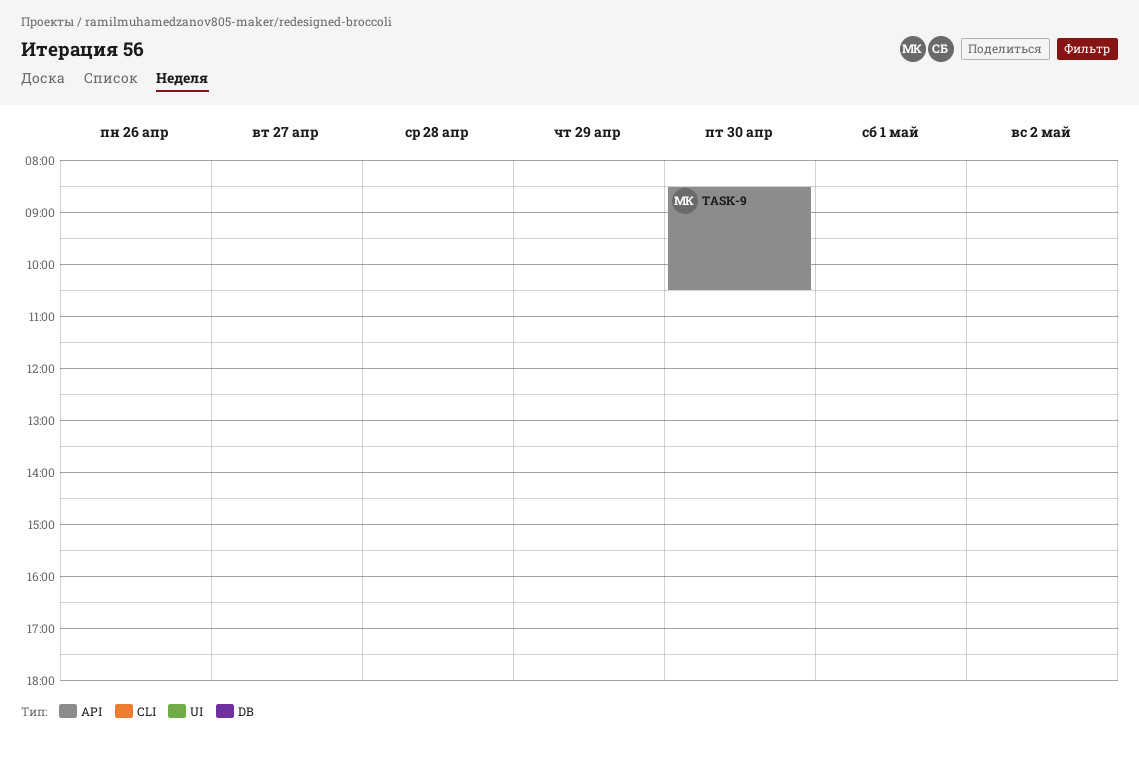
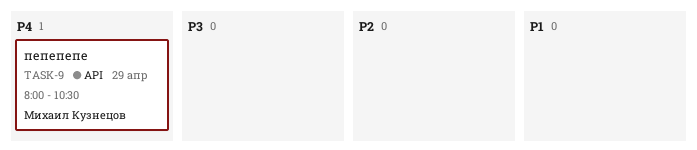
TASK-9, day: Apr 30 -> Apr 29
TASK-9, begins: 08:30 -> 08:00

